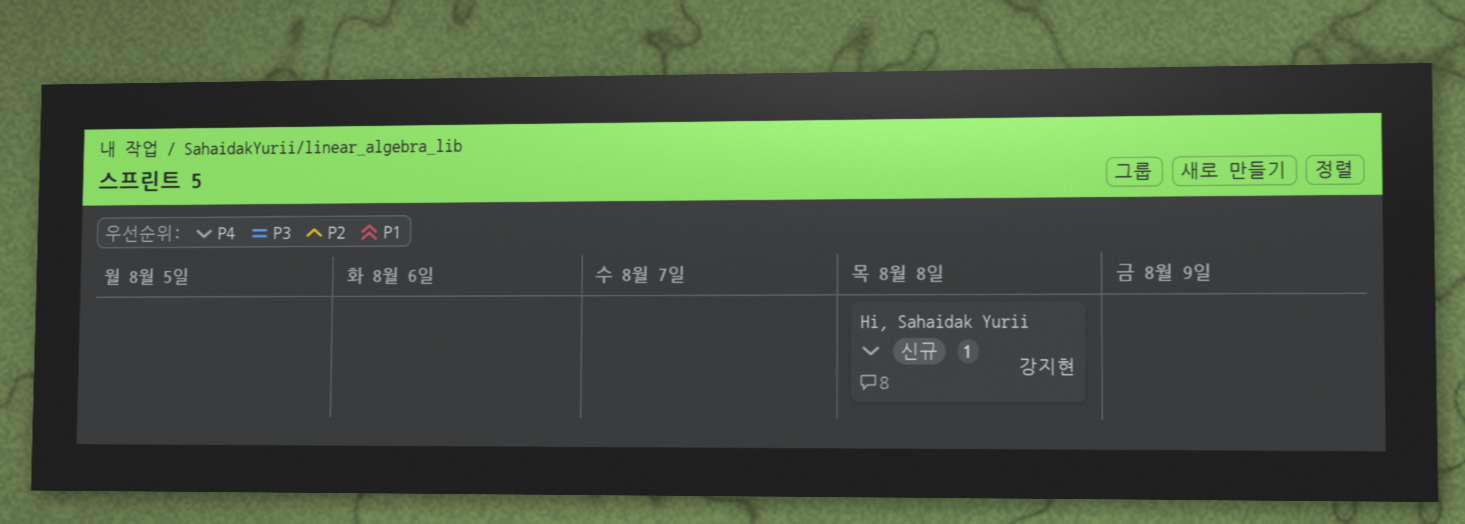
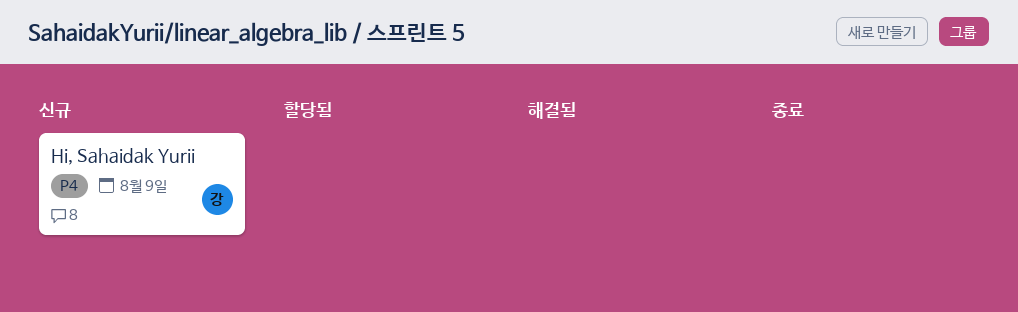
Hi, Sahaidak Yurii, due: Aug 8 -> Aug 9

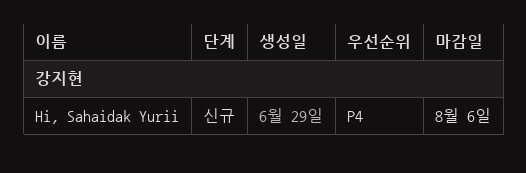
Hi, Sahaidak Yurii, due: Aug 9 -> Aug 6

